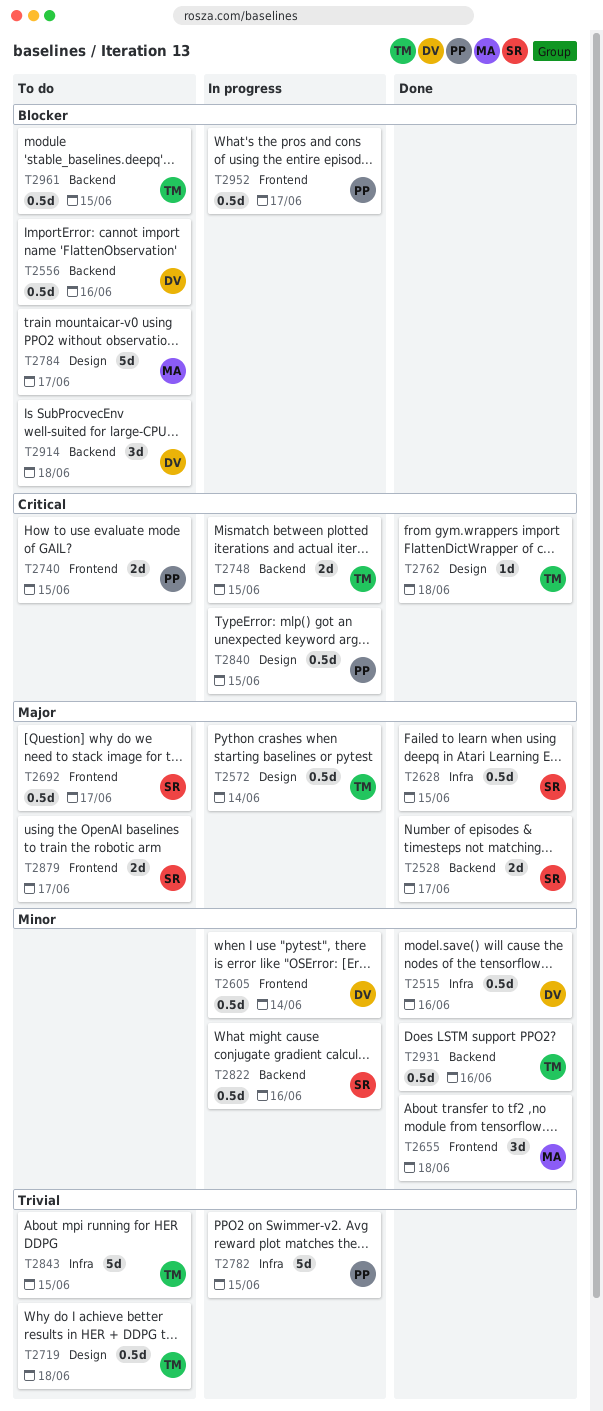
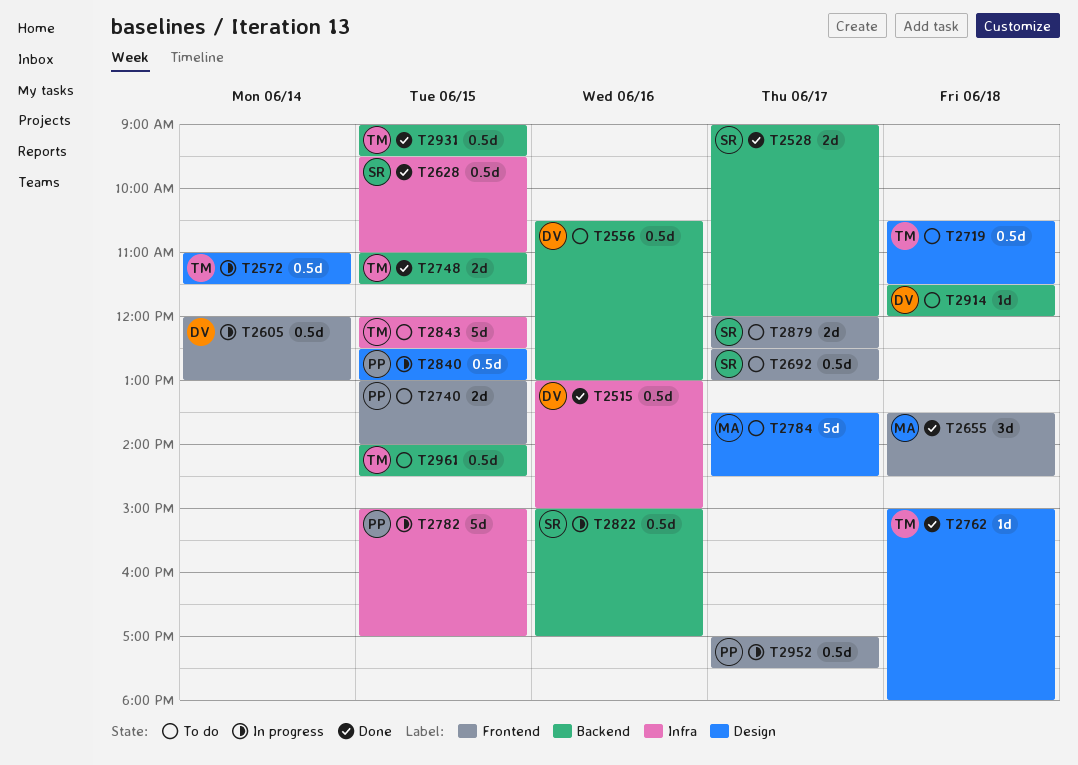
T2748, status: In progress -> Done
T2914, estimate: 3d -> 1d
T2931, day: Jun 16 -> Jun 15

